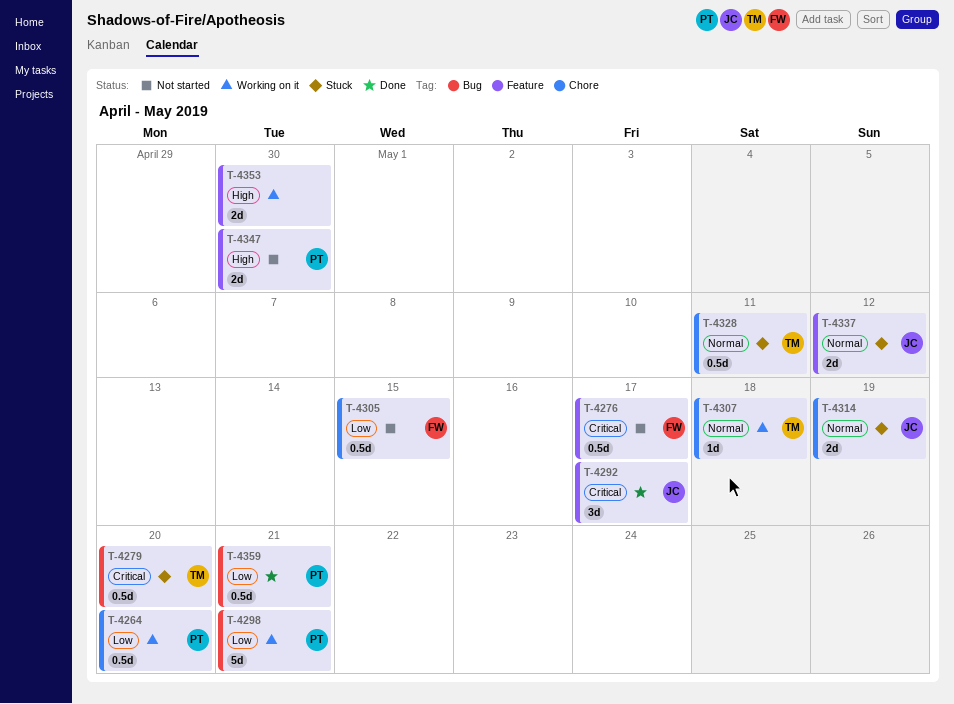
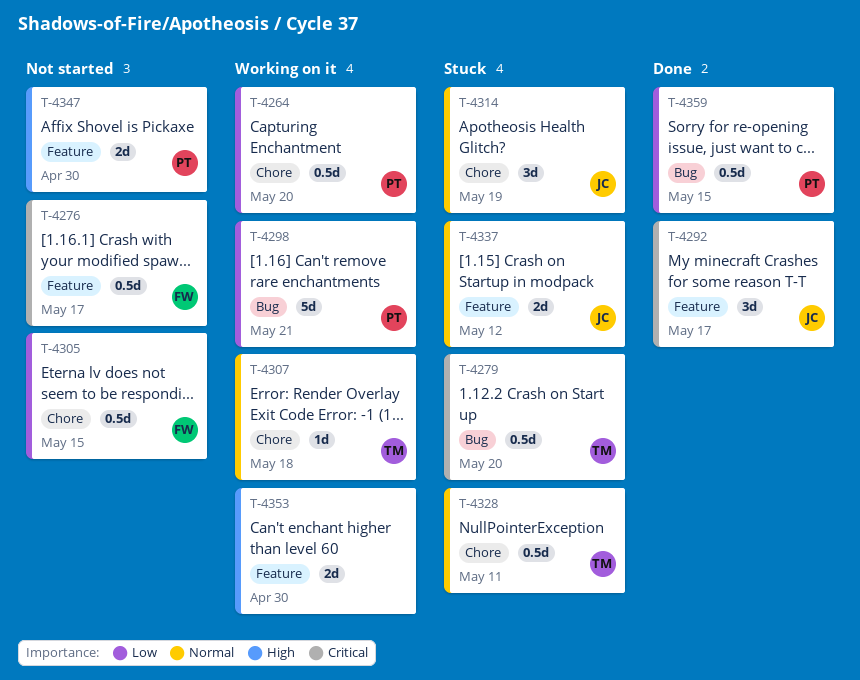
T-4314, estimate: 2d -> 3d
T-4359, due: May 21 -> May 15

